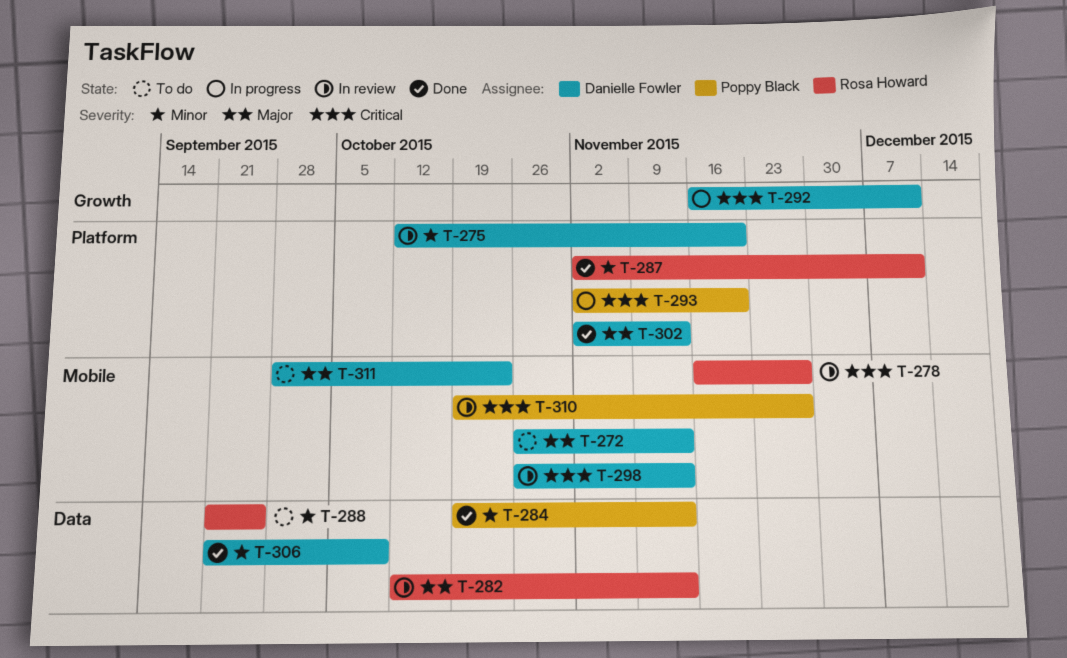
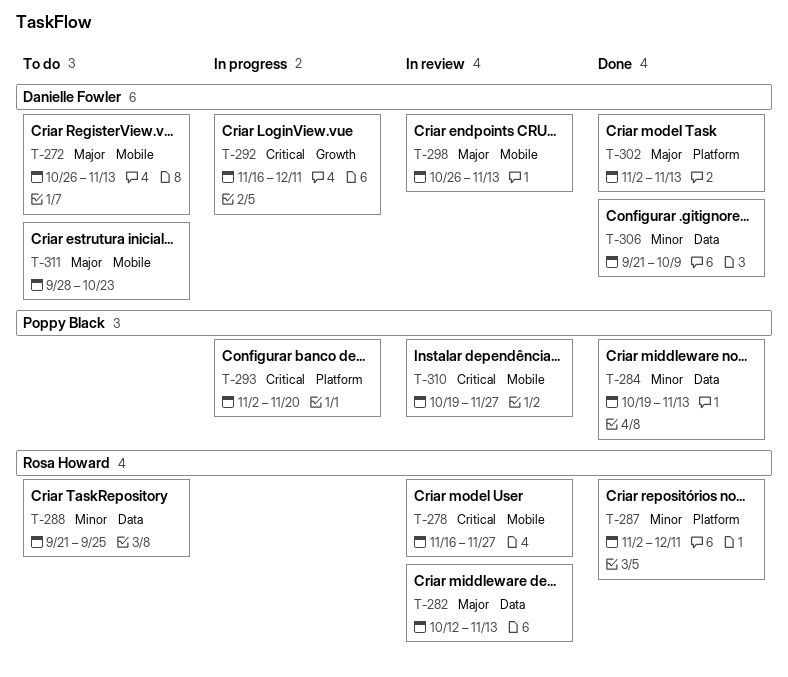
T-275: present -> none
T-298, priority: Critical -> Major

